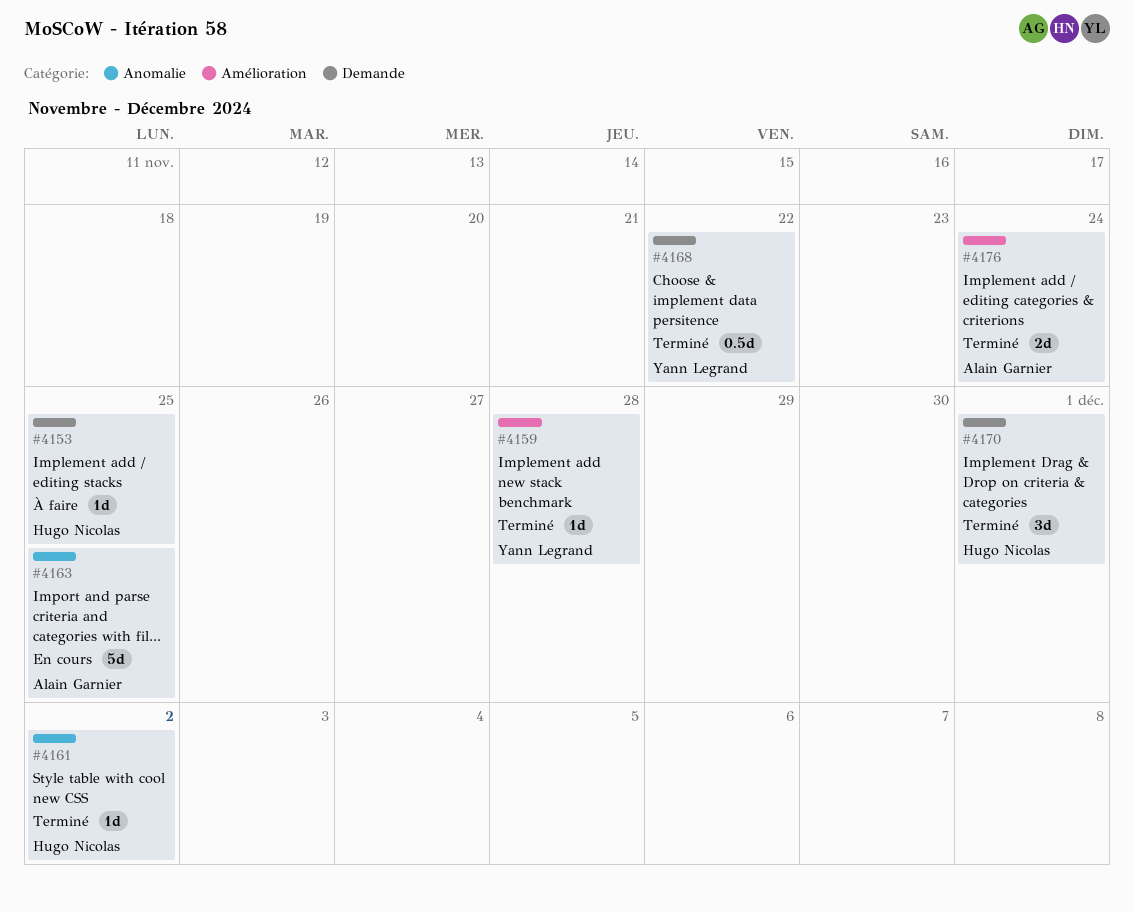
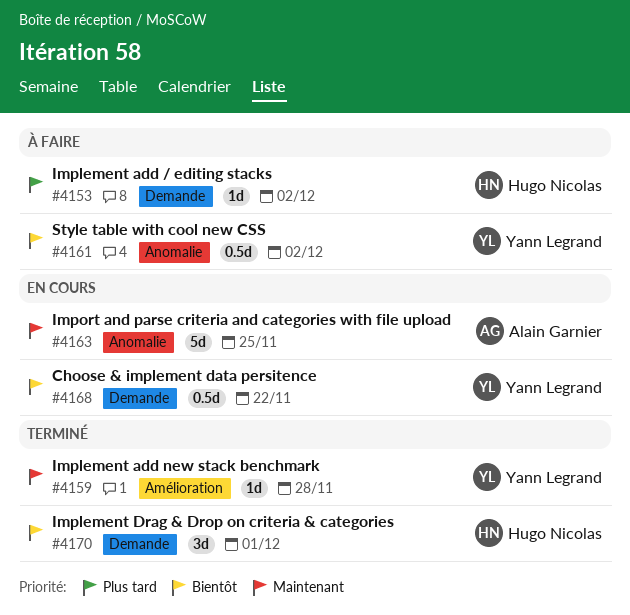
#4153, due: Nov 25 -> Dec 2
#4161, status: Terminé -> À faire
#4161, owner: Hugo Nicolas -> Yann Legrand
#4161, estimate: 1d -> 0.5d
#4168, status: Terminé -> En cours
#4176: present -> none

